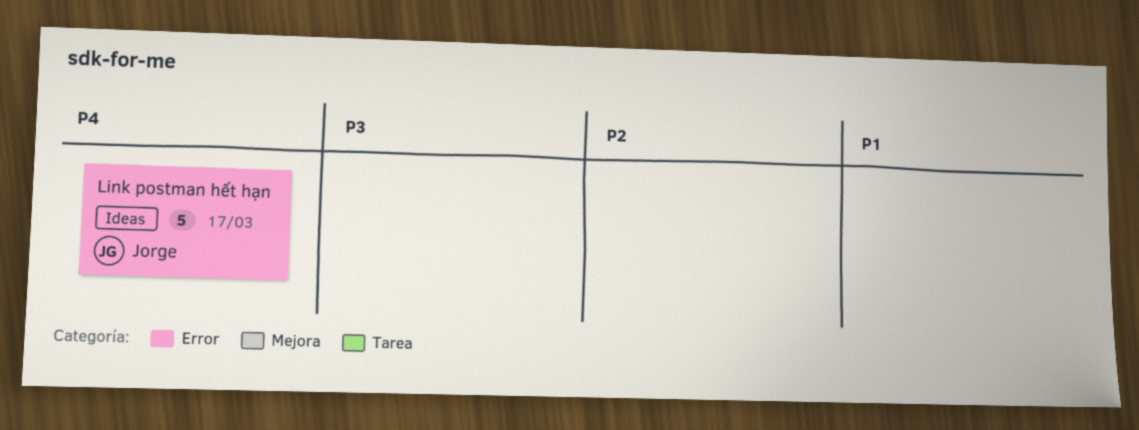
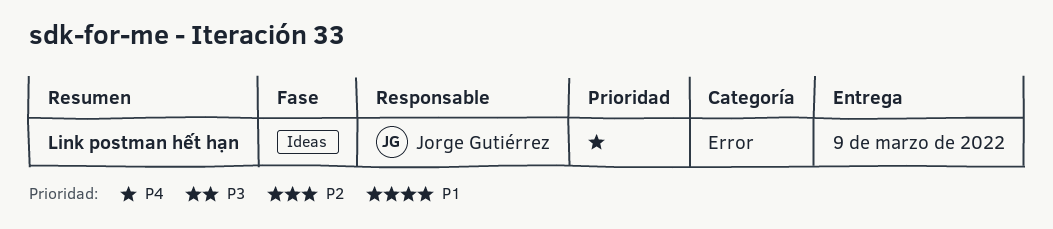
Link postman hết hạn, due: Mar 17 -> Mar 9

